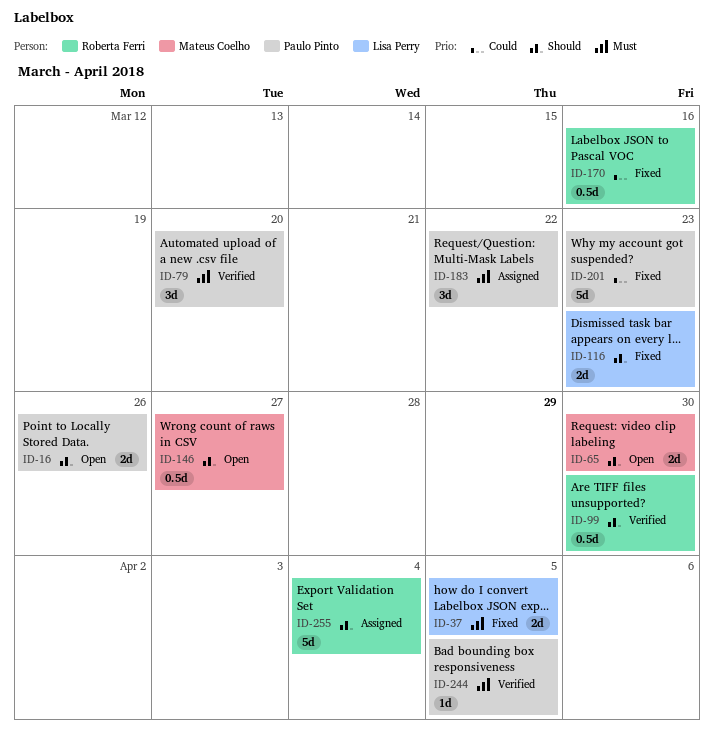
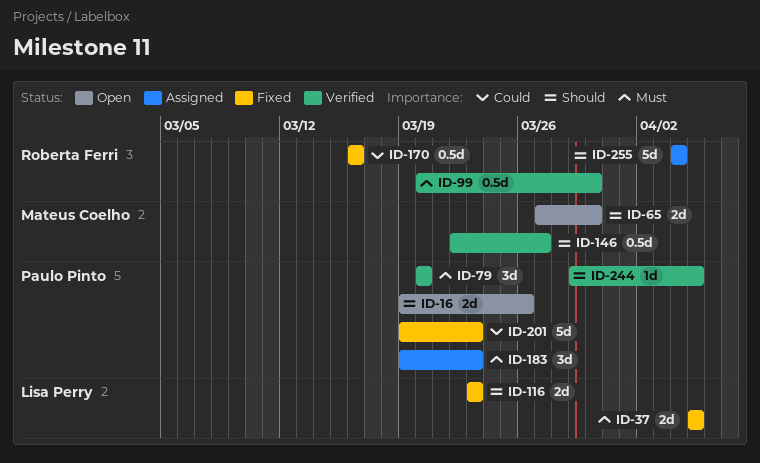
ID-99, priority: Should -> Must
ID-146, status: Open -> Verified
ID-183, due: Mar 22 -> Mar 23
ID-244, priority: Must -> Should

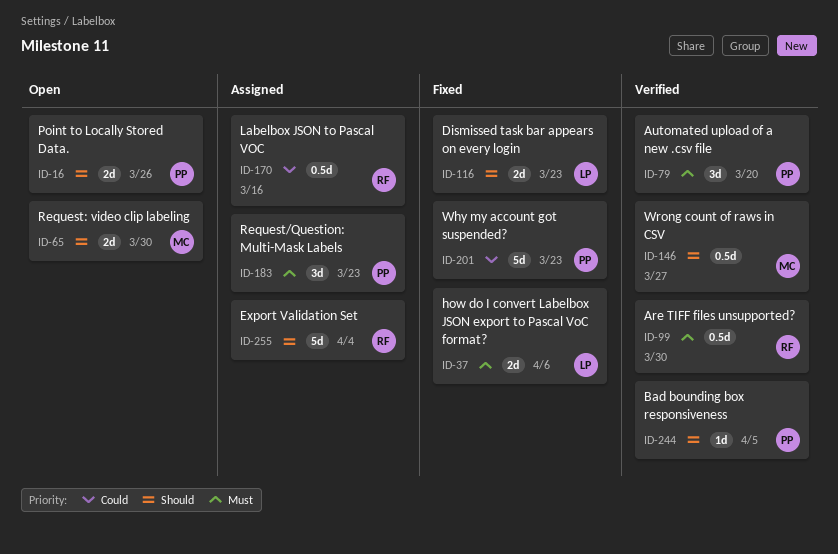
ID-37, due: Apr 5 -> Apr 6
ID-170, status: Fixed -> Assigned

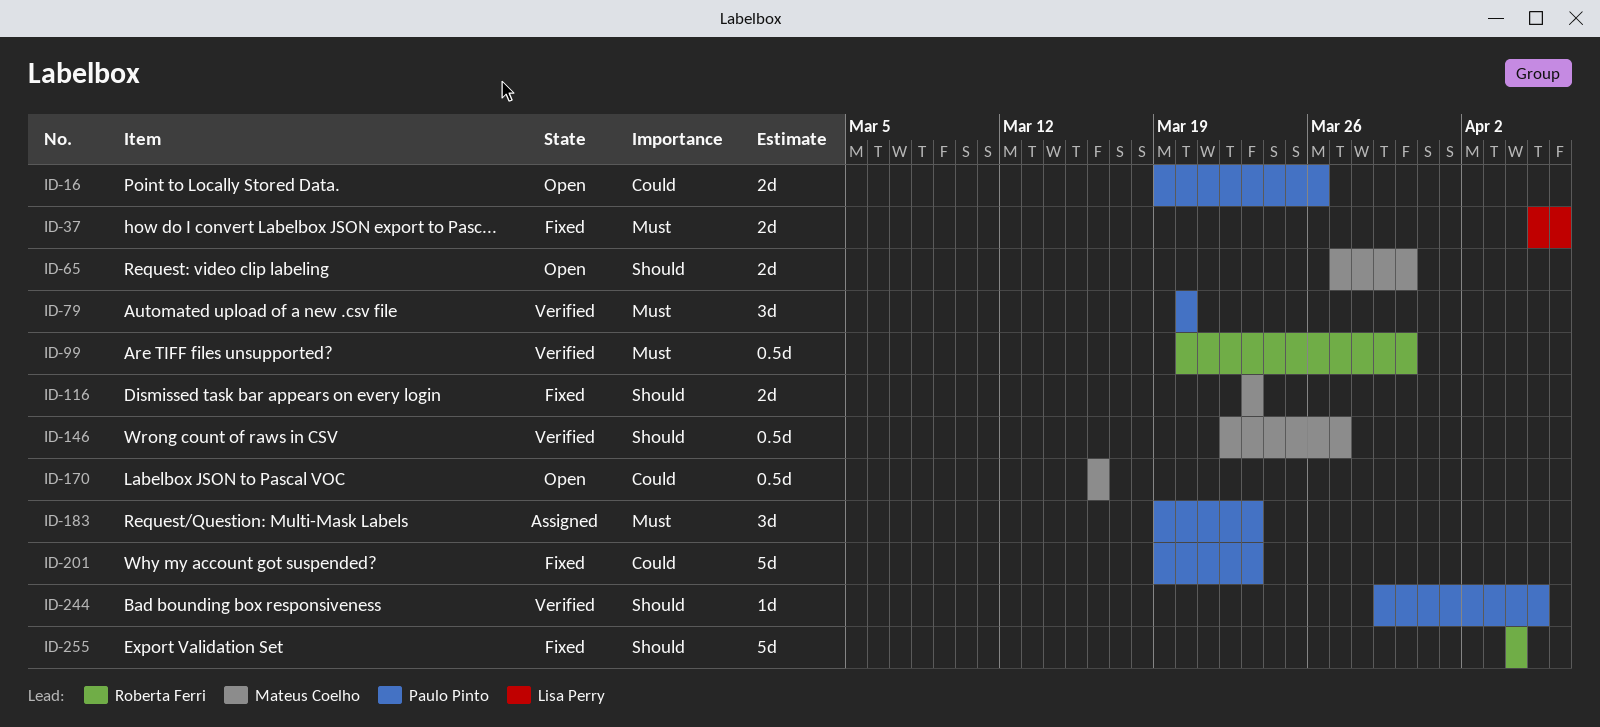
ID-16, priority: Should -> Could
ID-116, owner: Lisa Perry -> Mateus Coelho
ID-170, status: Assigned -> Open
ID-170, owner: Roberta Ferri -> Mateus Coelho
ID-255, status: Assigned -> Fixed

